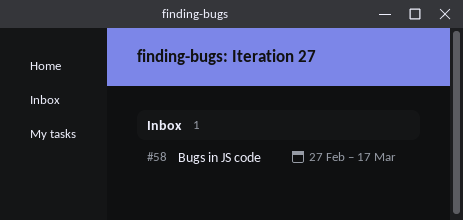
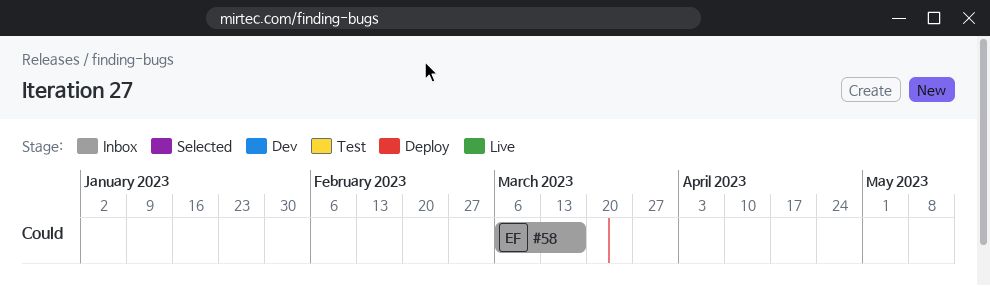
#58, start: Feb 27 -> Mar 6

